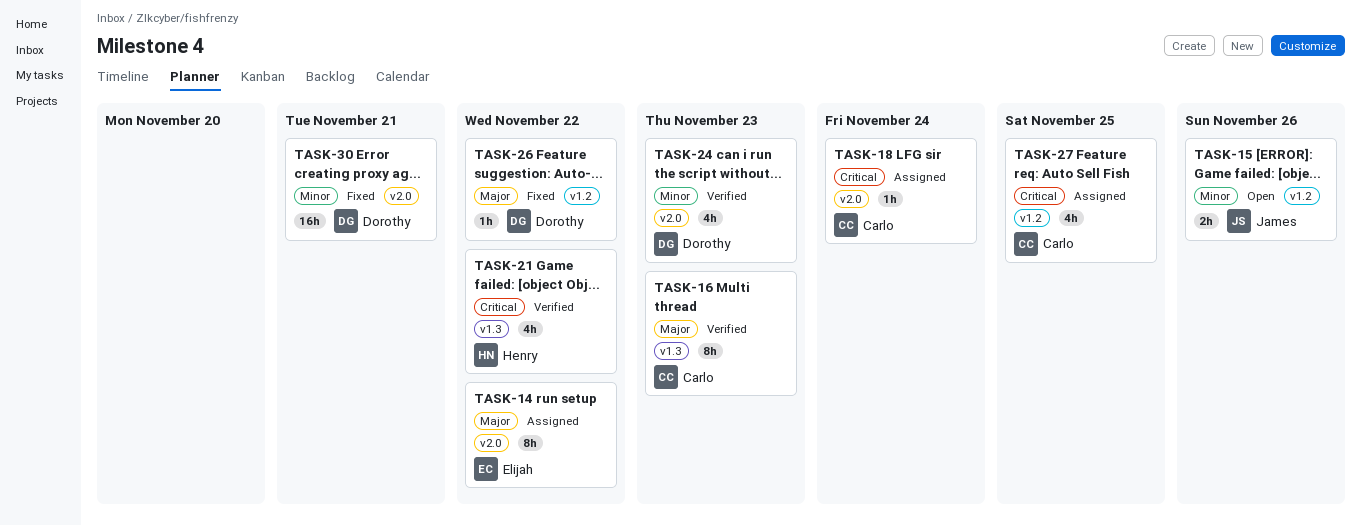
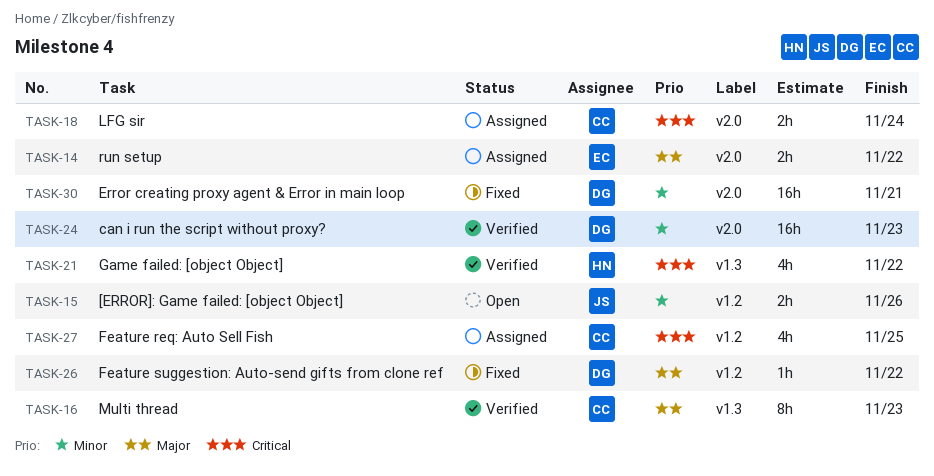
TASK-14, estimate: 8h -> 2h
TASK-18, estimate: 1h -> 2h
TASK-24, estimate: 4h -> 16h

